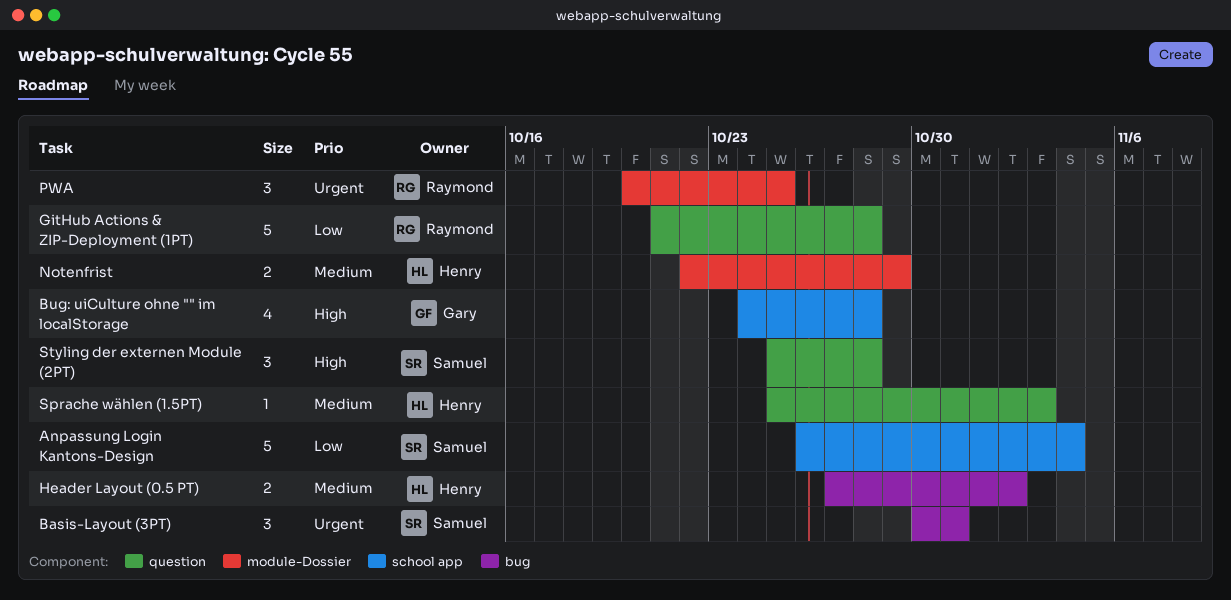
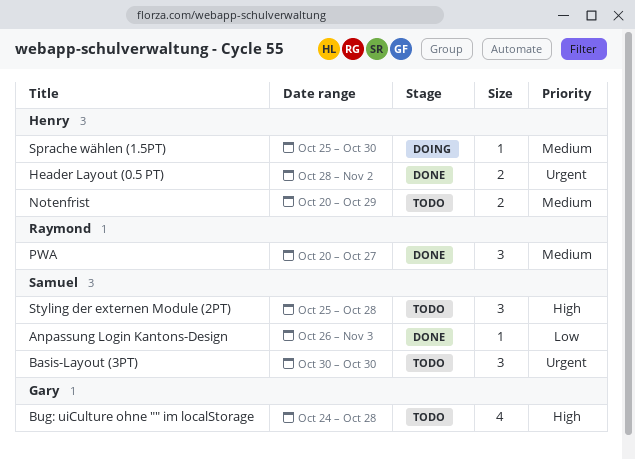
Anpassung Login Kantons-Design, estimate: 5 -> 1
Anpassung Login Kantons-Design, due: Nov 4 -> Nov 3
Basis-Layout (3PT), due: Oct 31 -> Oct 30
GitHub Actions & ZIP-Deployment (1PT): present -> none
Header Layout (0.5 PT), priority: Medium -> Urgent
Header Layout (0.5 PT), start: Oct 27 -> Oct 28
Notenfrist, start: Oct 22 -> Oct 20
PWA, priority: Urgent -> Medium
PWA, due: Oct 25 -> Oct 27
Sprache wählen (1.5PT), due: Nov 3 -> Oct 30

